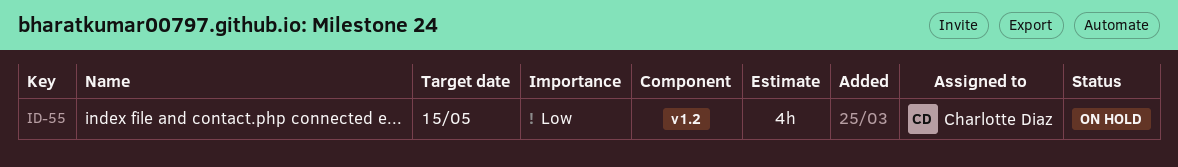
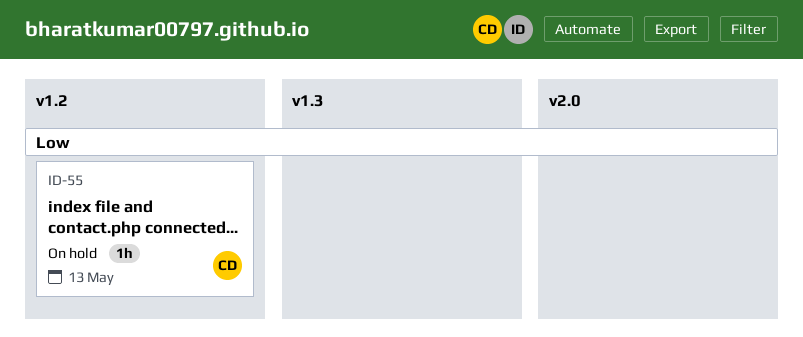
ID-55, estimate: 4h -> 1h
ID-55, due: May 15 -> May 13

